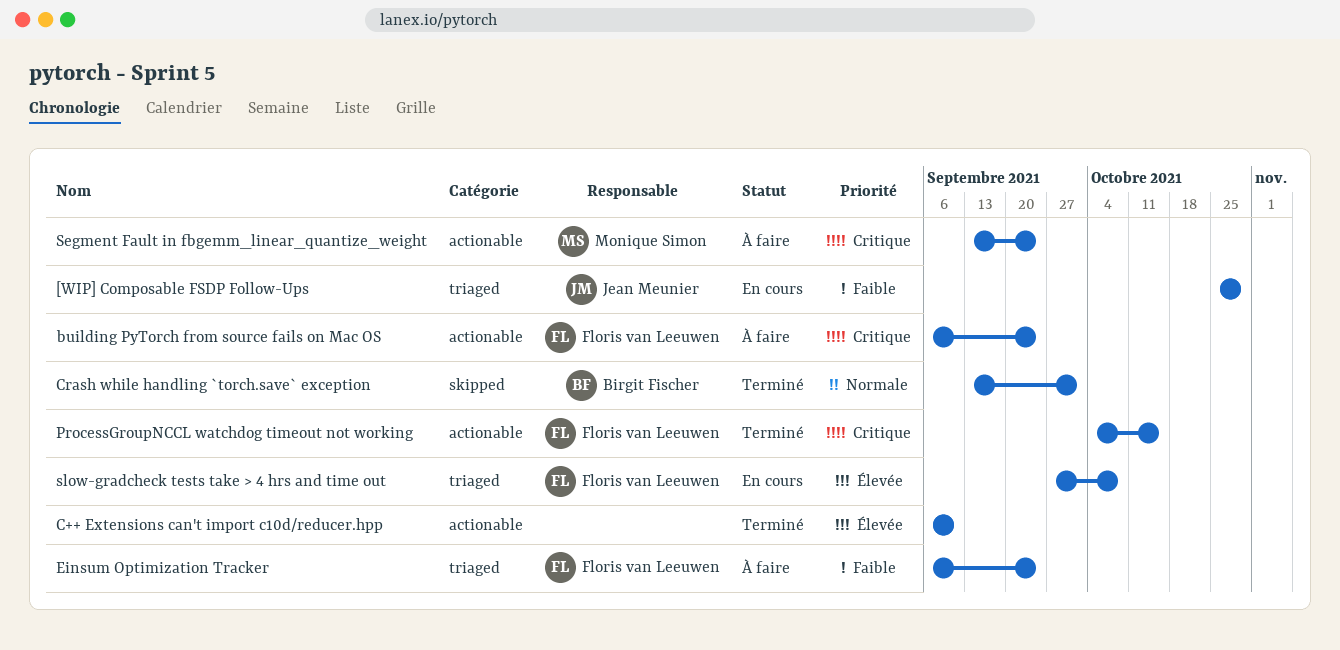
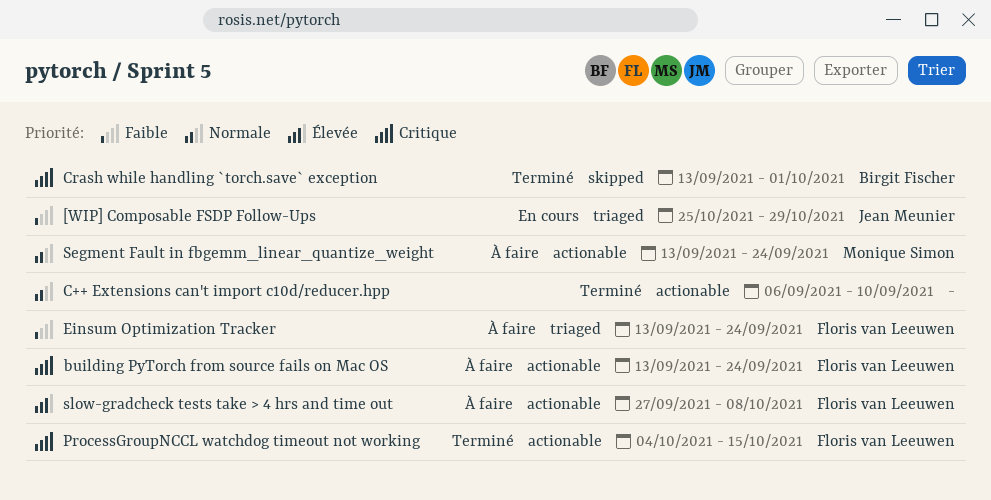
building PyTorch from source fails on Mac OS, start: Sep 6 -> Sep 13
C++ Extensions can't import c10d/reducer.hpp, priority: Élevée -> Normale
Crash while handling `torch.save` exception, priority: Normale -> Critique
Einsum Optimization Tracker, start: Sep 6 -> Sep 13
Segment Fault in fbgemm_linear_quantize_weight, priority: Critique -> Normale
slow-gradcheck tests take > 4 hrs and time out, status: En cours -> À faire
slow-gradcheck tests take > 4 hrs and time out, label: triaged -> actionable

